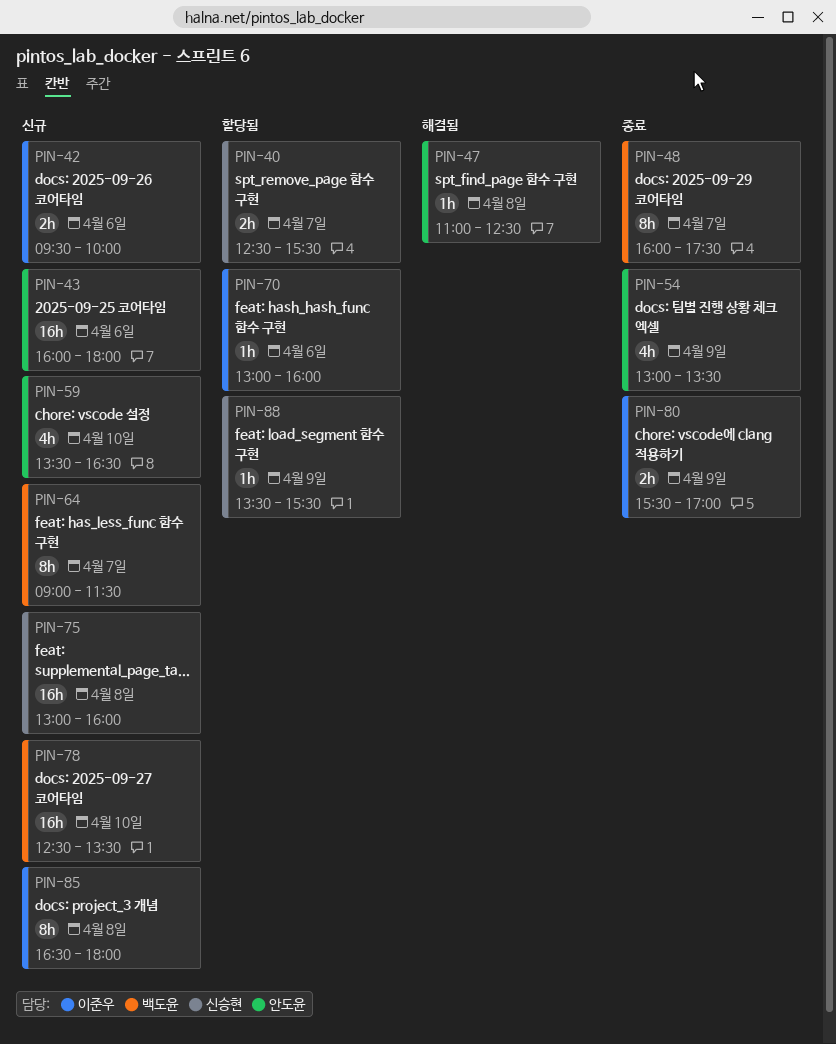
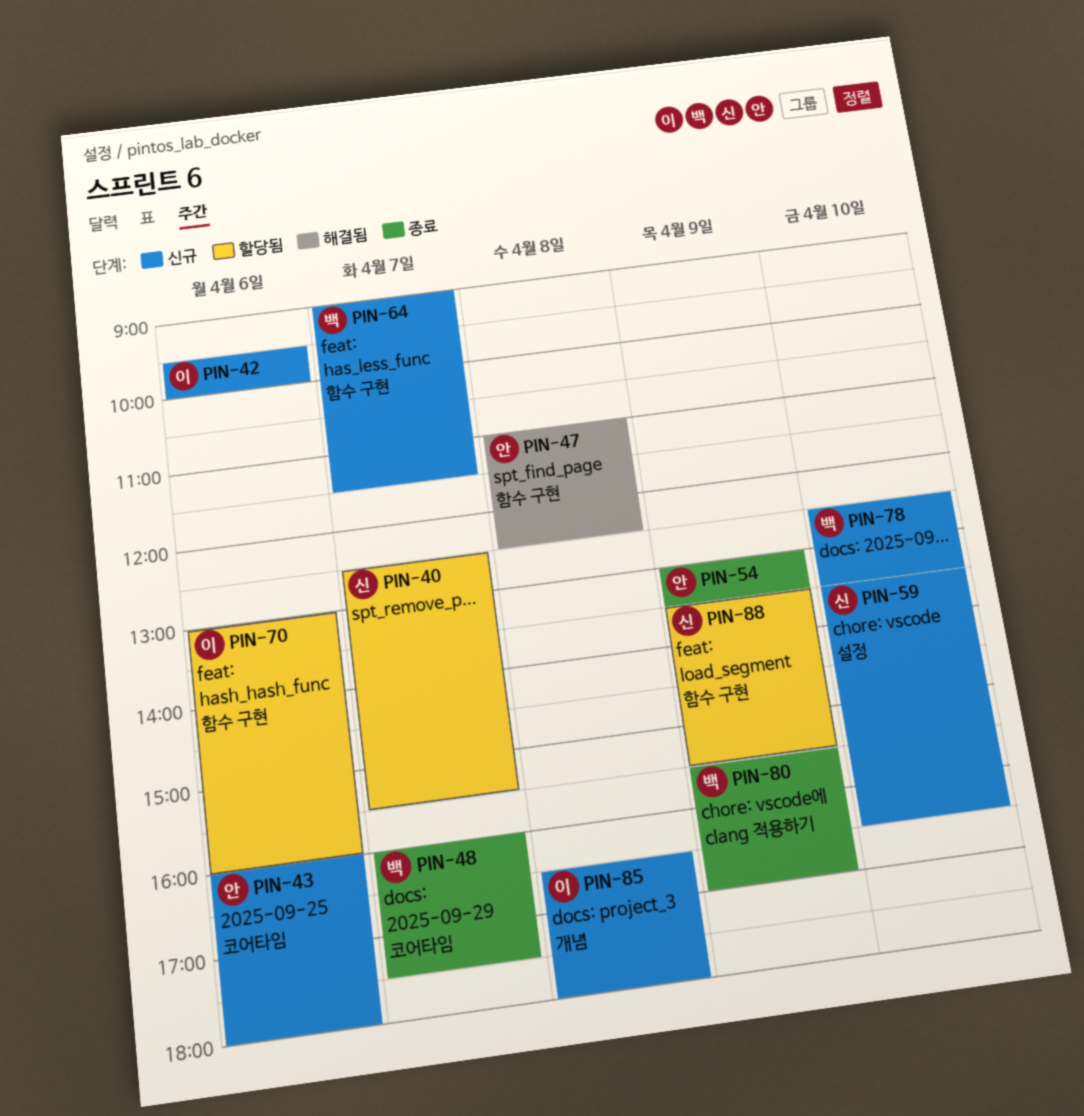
PIN-59, owner: 안도윤 -> 신승현
PIN-75: present -> none
PIN-80, owner: 이준우 -> 백도윤

